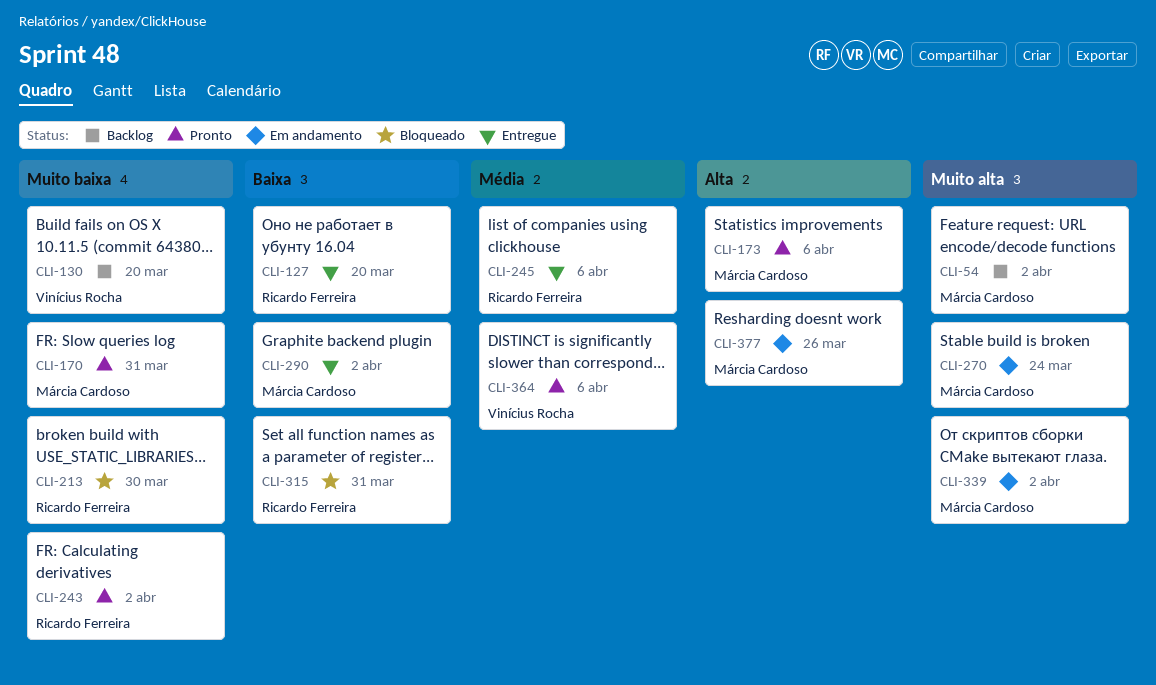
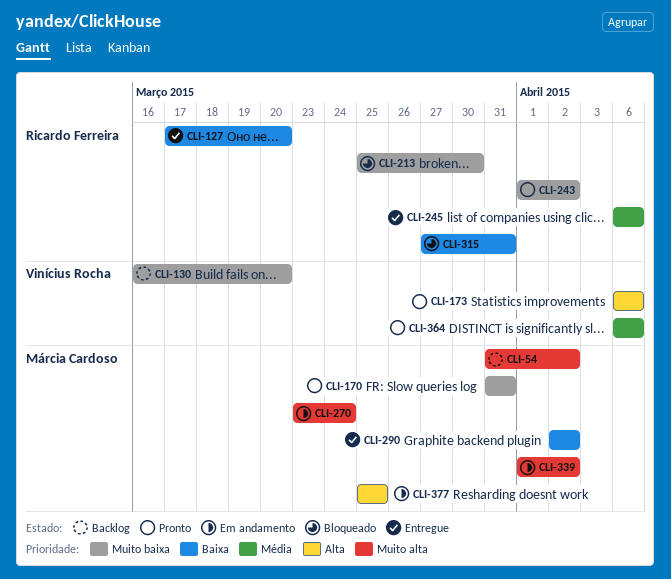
CLI-173, owner: Márcia Cardoso -> Vinícius Rocha
CLI-377, due: Mar 26 -> Mar 25

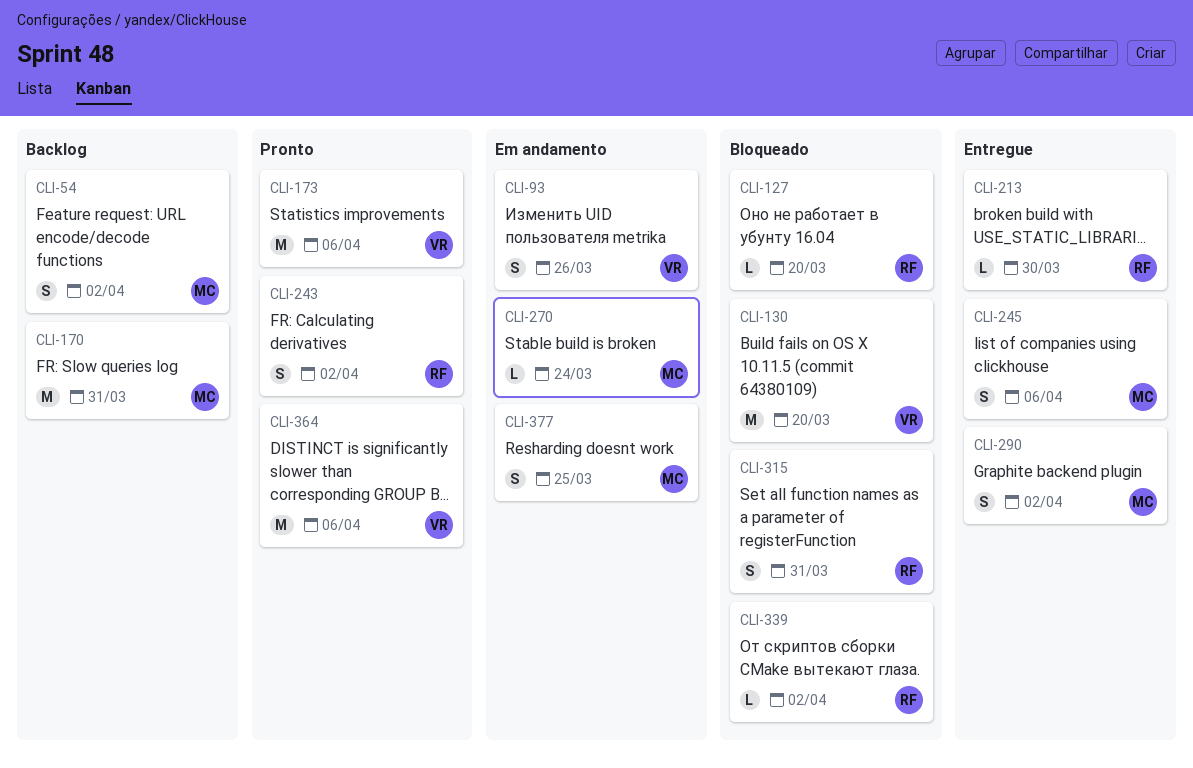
CLI-93: none -> present
CLI-127, status: Entregue -> Bloqueado
CLI-130, status: Backlog -> Bloqueado
CLI-170, status: Pronto -> Backlog
CLI-213, status: Bloqueado -> Entregue
CLI-245, owner: Ricardo Ferreira -> Márcia Cardoso
CLI-339, status: Em andamento -> Bloqueado
CLI-339, owner: Márcia Cardoso -> Ricardo Ferreira

